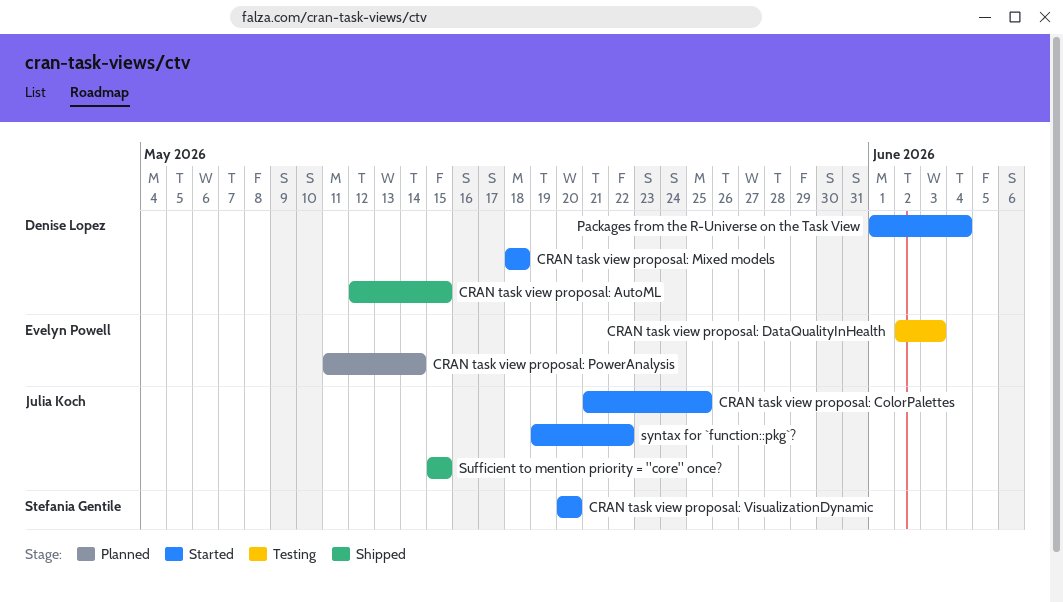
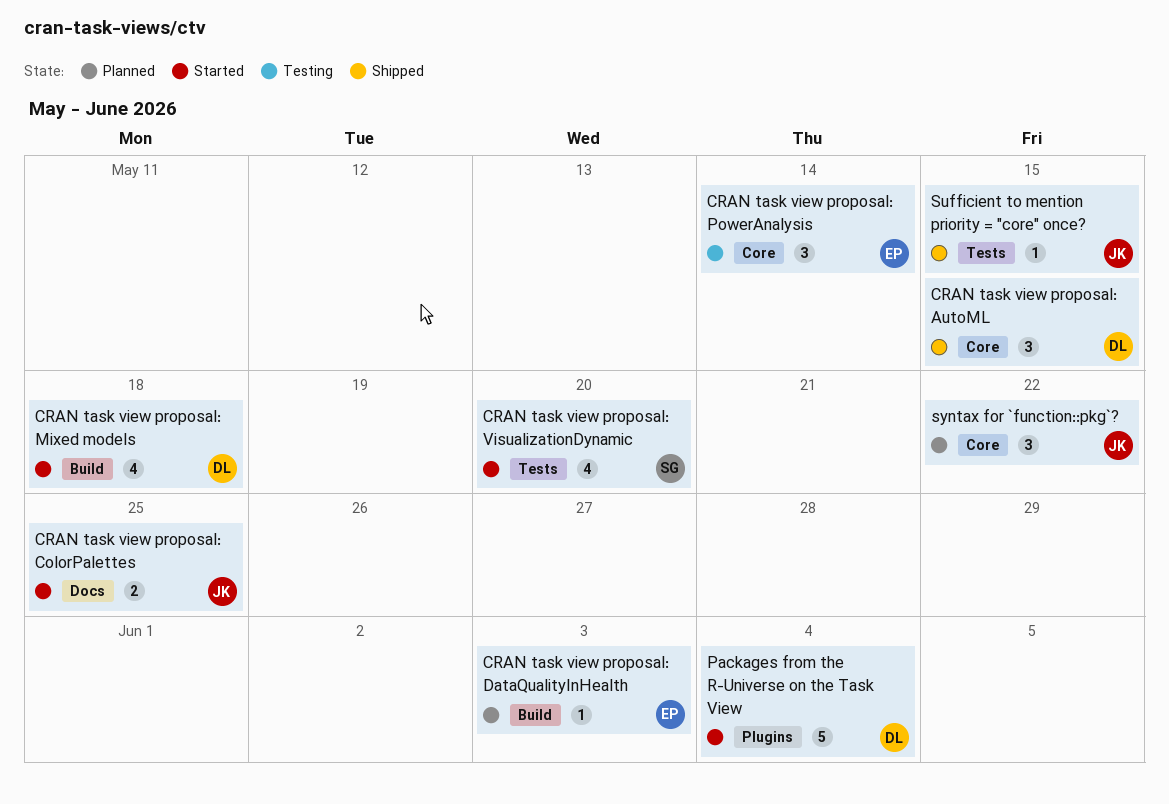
CRAN task view proposal: DataQualityInHealth, status: Testing -> Planned
CRAN task view proposal: PowerAnalysis, status: Planned -> Testing
syntax for `function::pkg`?, status: Started -> Planned

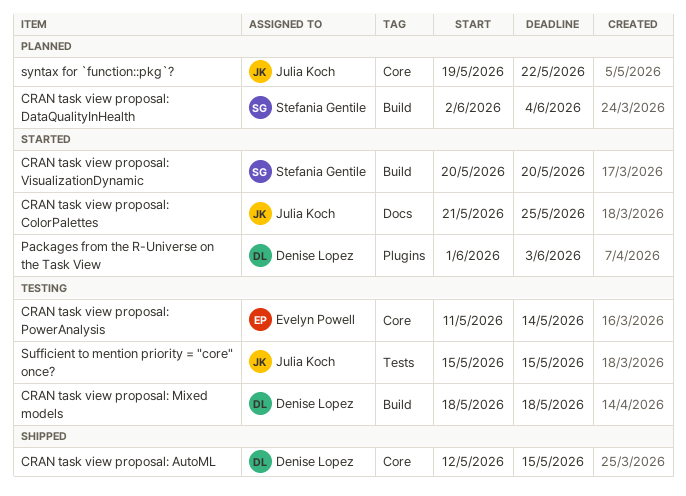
CRAN task view proposal: DataQualityInHealth, owner: Evelyn Powell -> Stefania Gentile
CRAN task view proposal: DataQualityInHealth, due: Jun 3 -> Jun 4
CRAN task view proposal: Mixed models, status: Started -> Testing
CRAN task view proposal: VisualizationDynamic, label: Tests -> Build
Packages from the R-Universe on the Task View, due: Jun 4 -> Jun 3
Sufficient to mention priority = "core" once?, status: Shipped -> Testing

